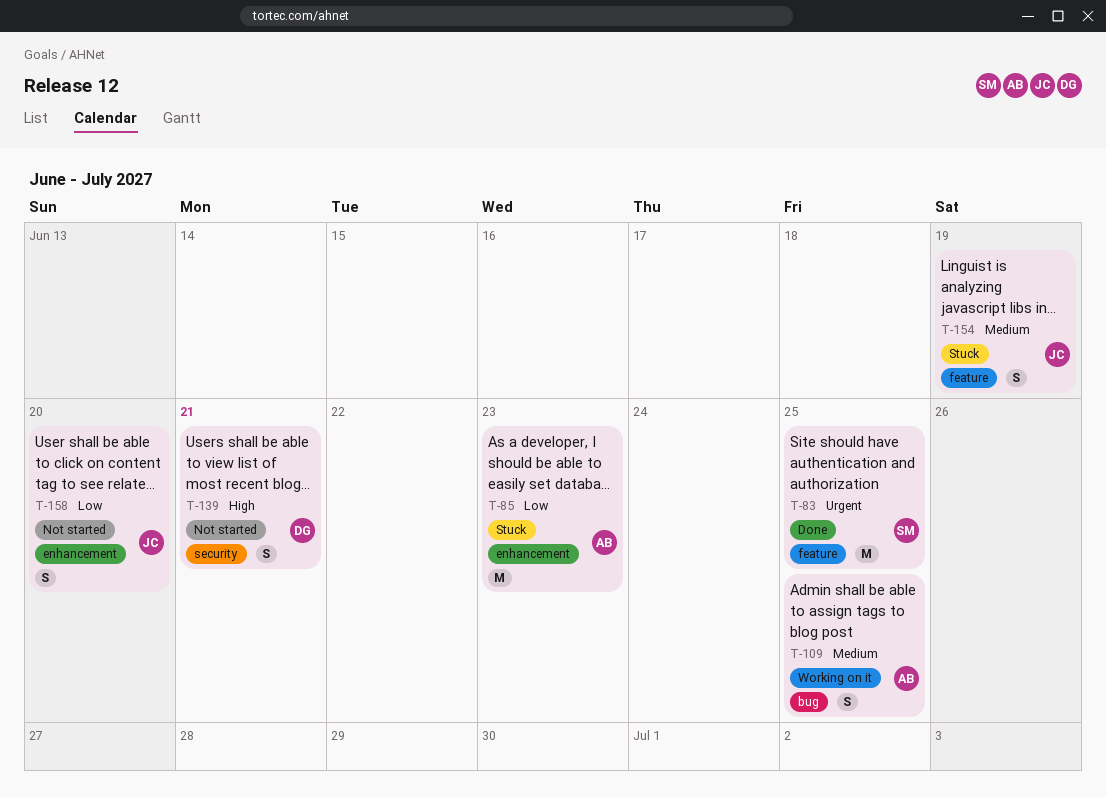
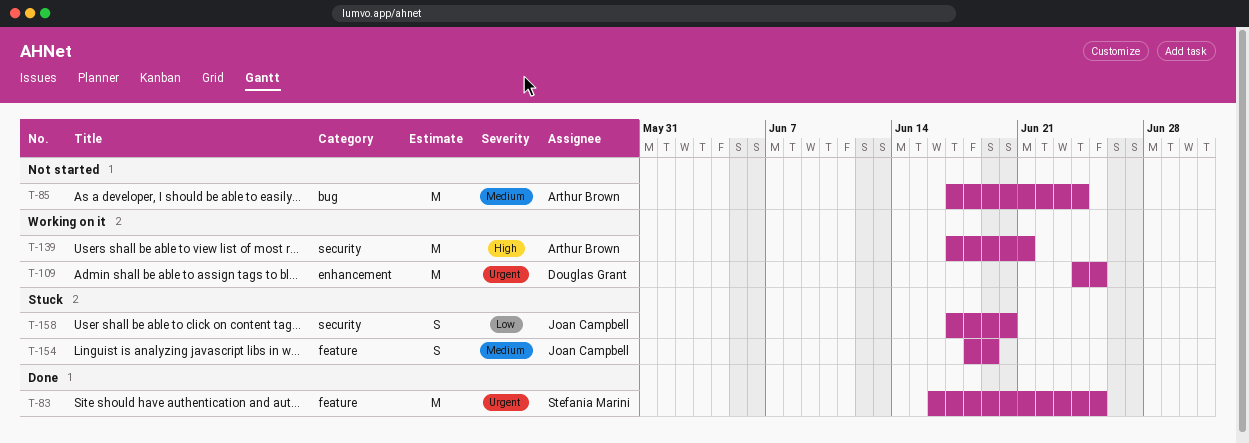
T-85, status: Stuck -> Not started
T-85, priority: Low -> Medium
T-85, label: enhancement -> bug
T-85, due: Jun 23 -> Jun 24
T-109, owner: Arthur Brown -> Douglas Grant
T-109, priority: Medium -> Urgent
T-109, label: bug -> enhancement
T-109, estimate: S -> M
T-139, status: Not started -> Working on it
T-139, owner: Douglas Grant -> Arthur Brown
T-139, estimate: S -> M
T-158, status: Not started -> Stuck
T-158, label: enhancement -> security

